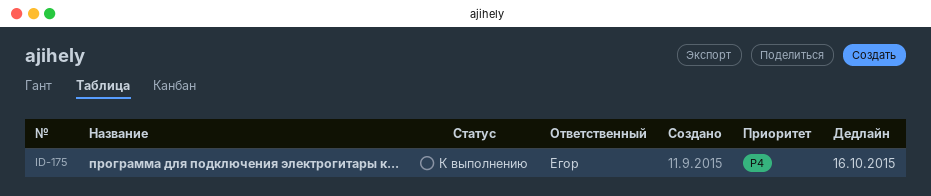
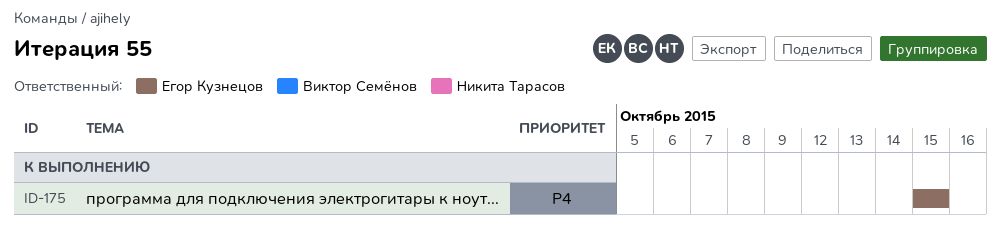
ID-175, due: Oct 16 -> Oct 15

